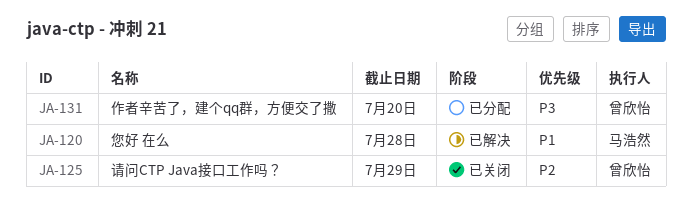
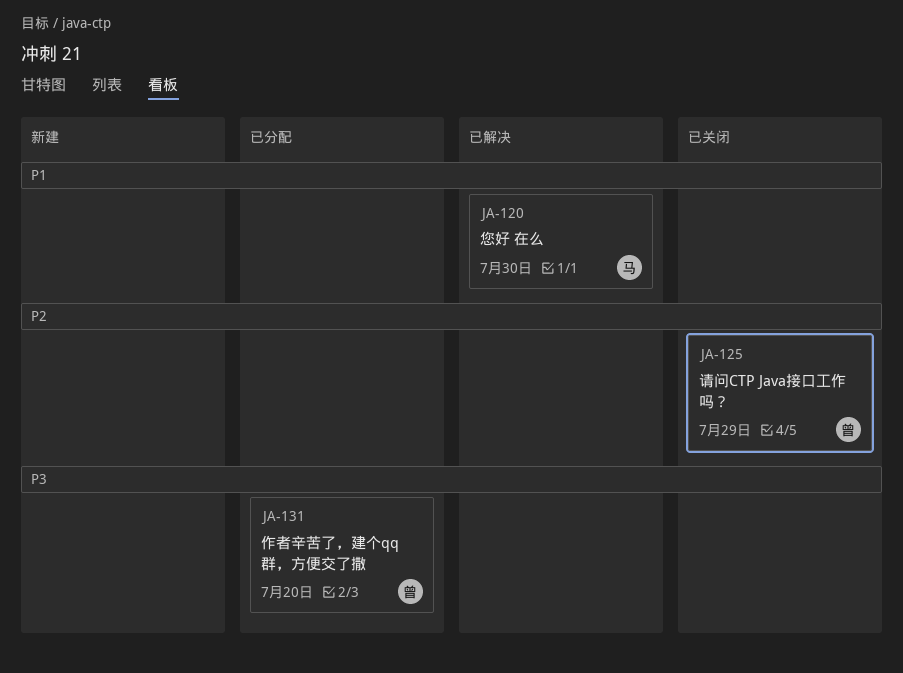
JA-120, due: Jul 28 -> Jul 30

